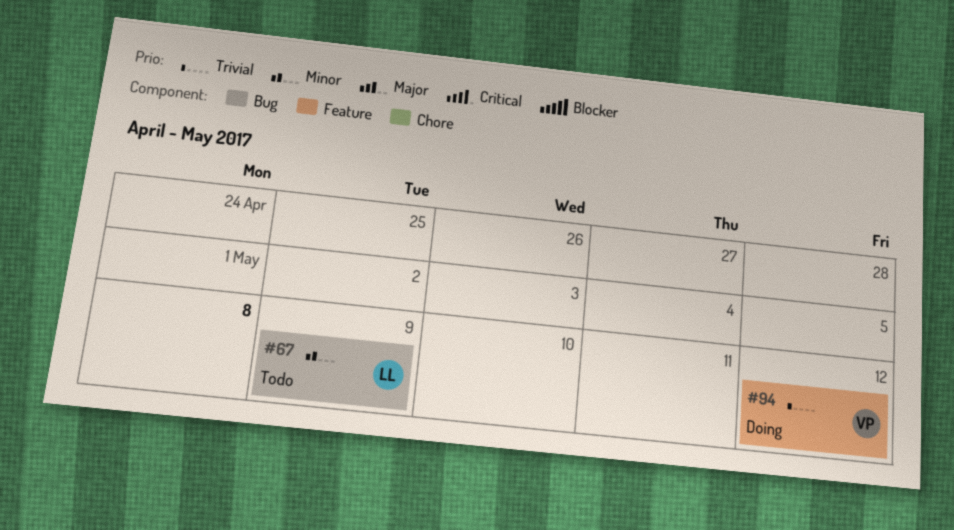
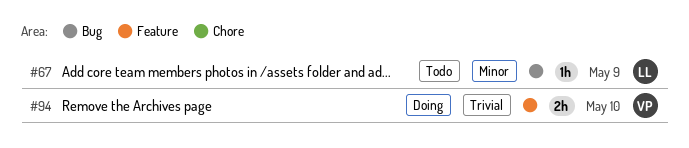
#94, due: May 12 -> May 10

